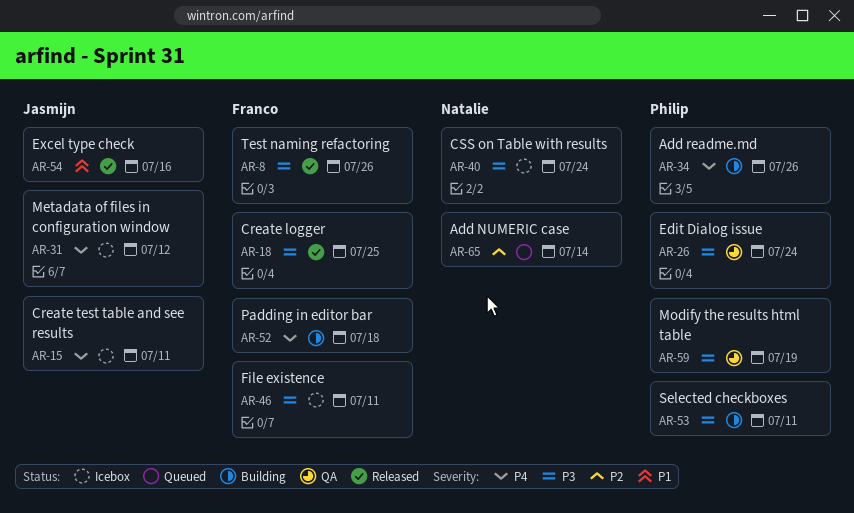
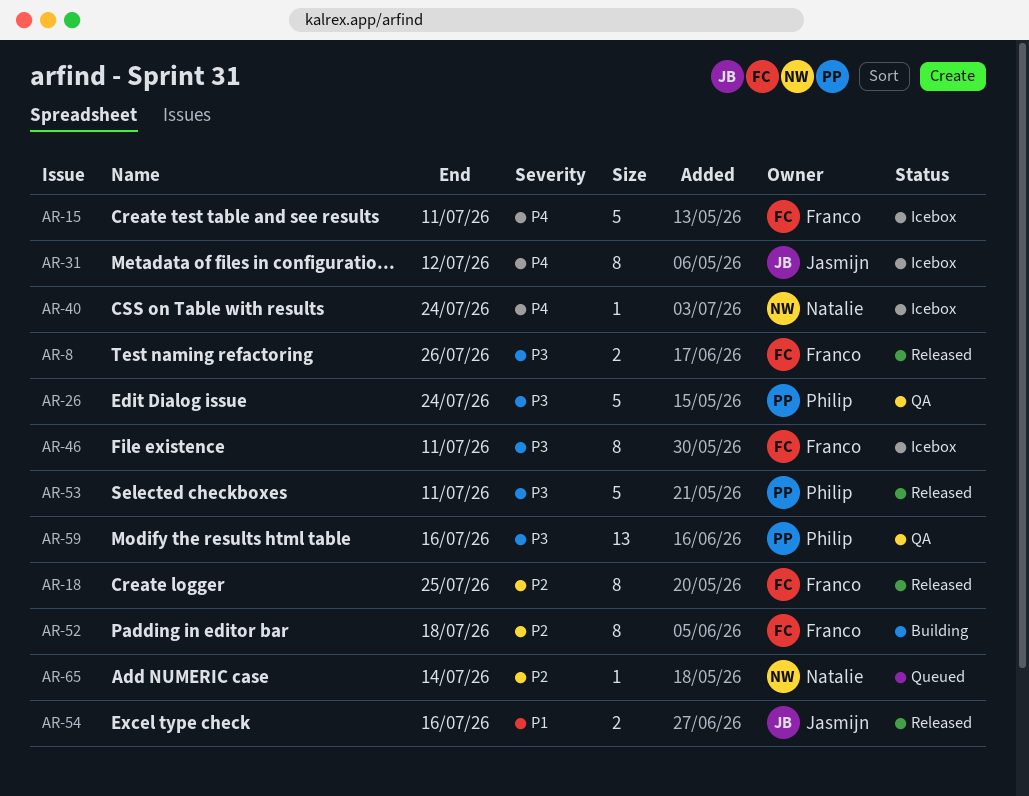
AR-15, owner: Jasmijn -> Franco
AR-18, priority: P3 -> P2
AR-34: present -> none
AR-40, priority: P3 -> P4
AR-52, priority: P4 -> P2
AR-53, status: Building -> Released
AR-59, due: Jul 19 -> Jul 16

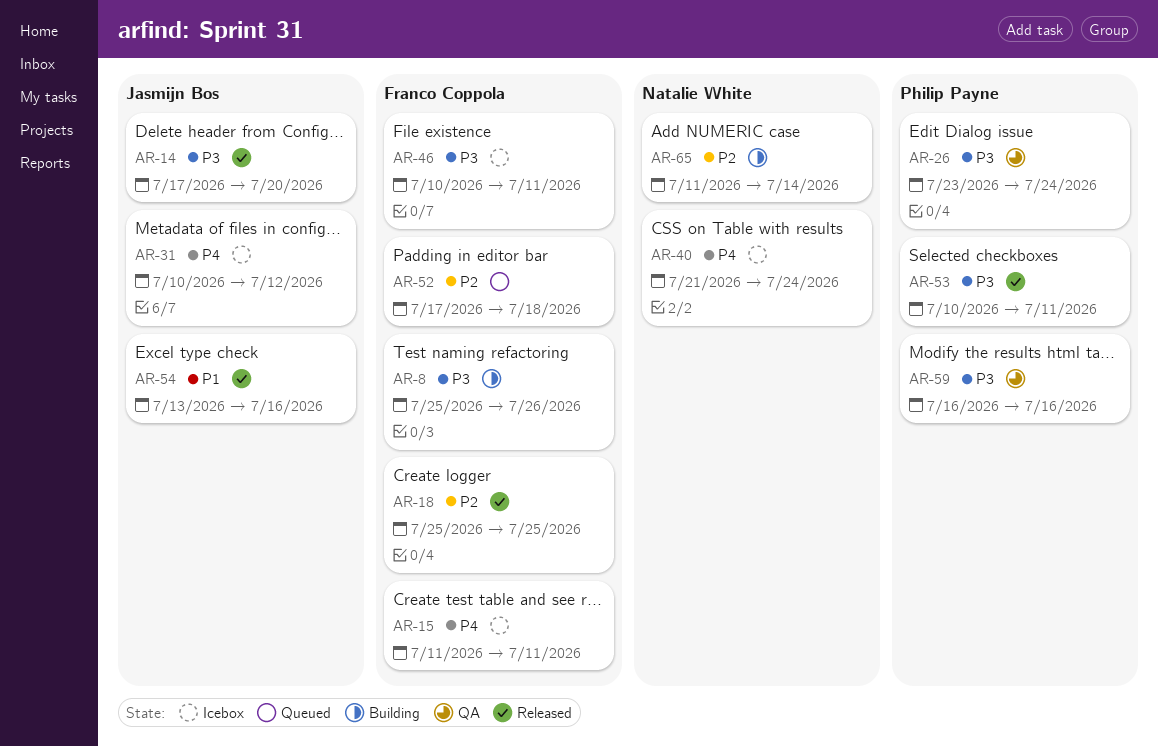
AR-8, status: Released -> Building
AR-14: none -> present
AR-52, status: Building -> Queued
AR-65, status: Queued -> Building

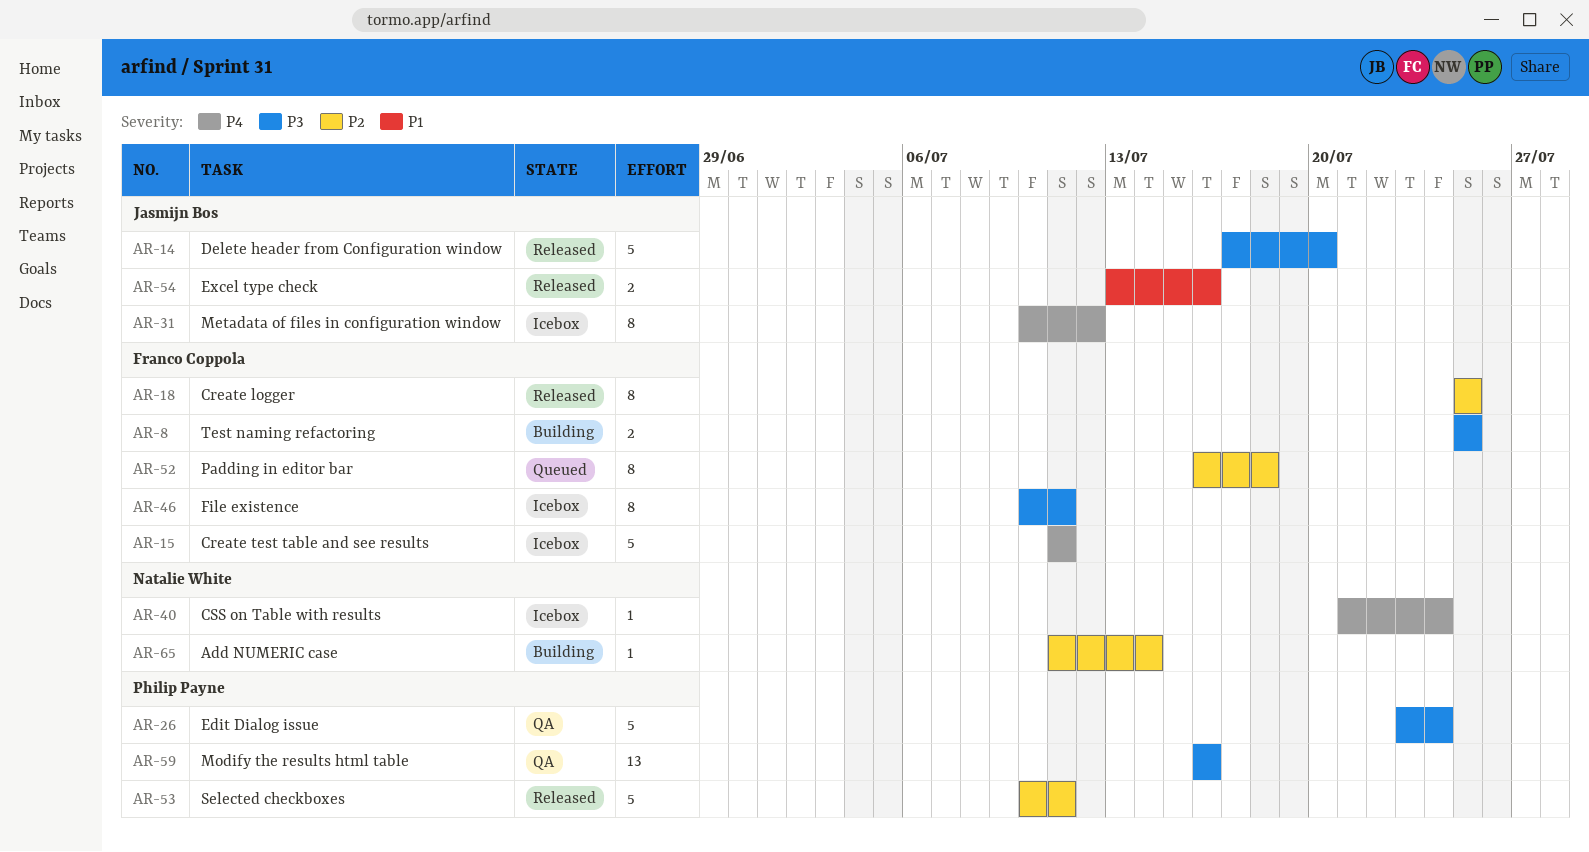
AR-8, due: Jul 26 -> Jul 25
AR-52, start: Jul 17 -> Jul 16
AR-53, priority: P3 -> P2

